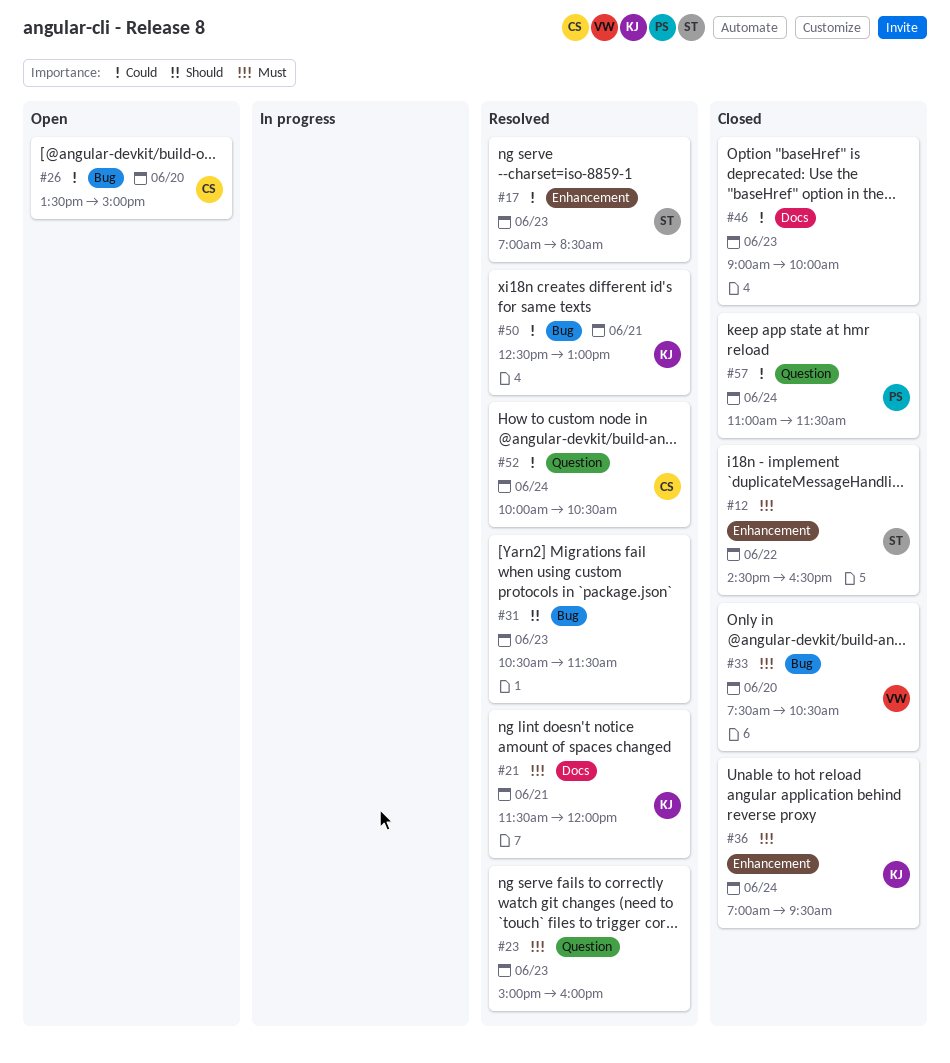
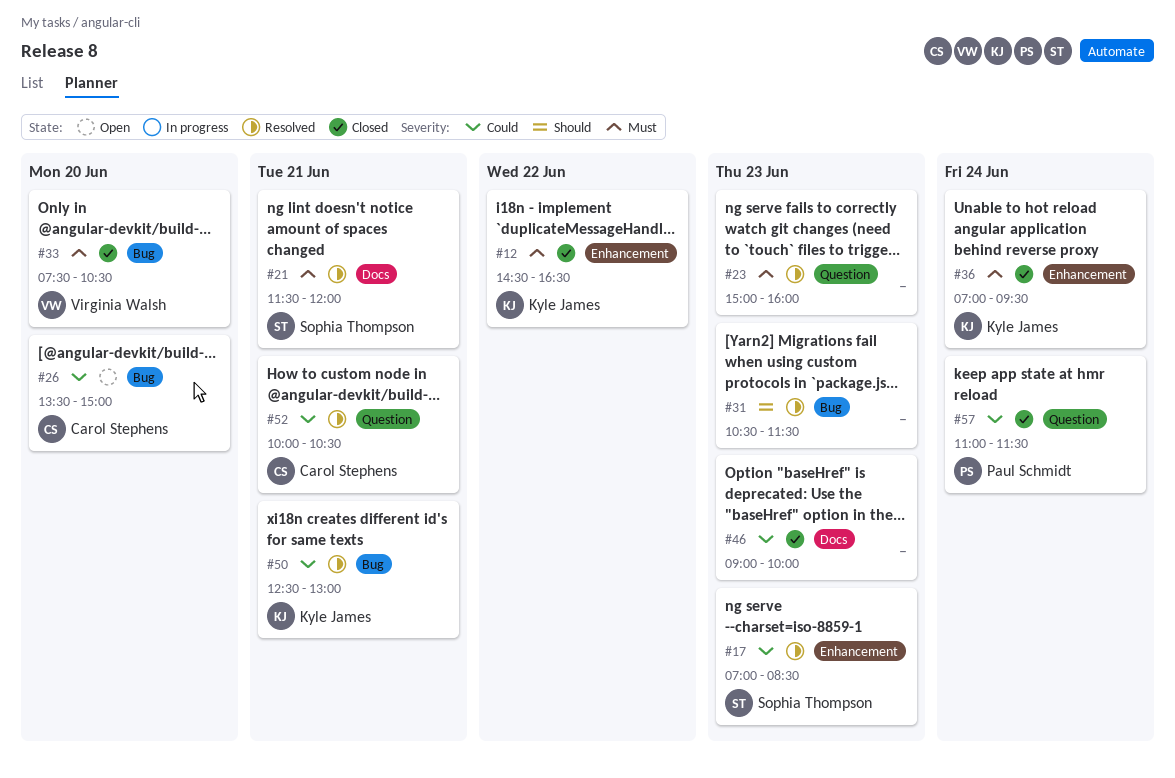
#12, owner: Sophia Thompson -> Kyle James
#21, owner: Kyle James -> Sophia Thompson
#52, day: Jun 24 -> Jun 21

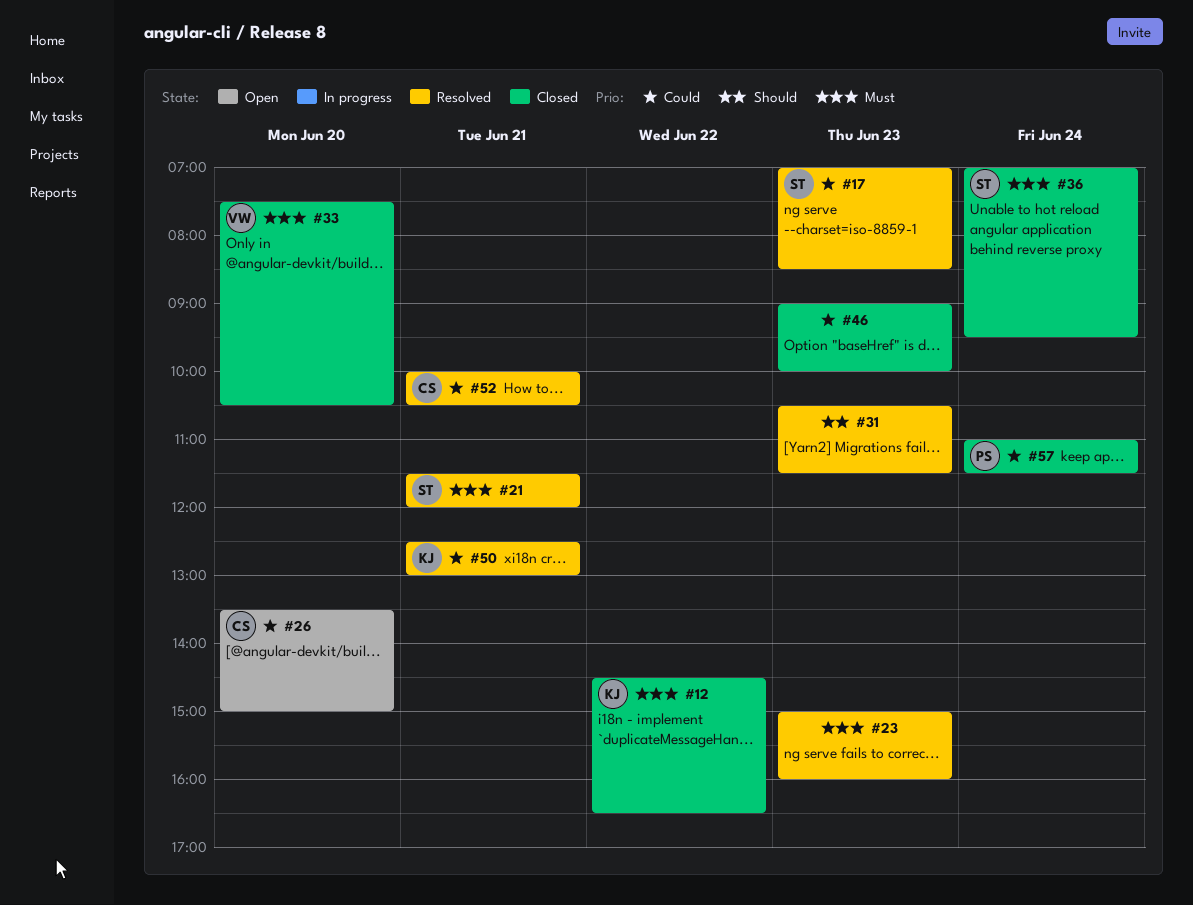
#36, owner: Kyle James -> Sophia Thompson

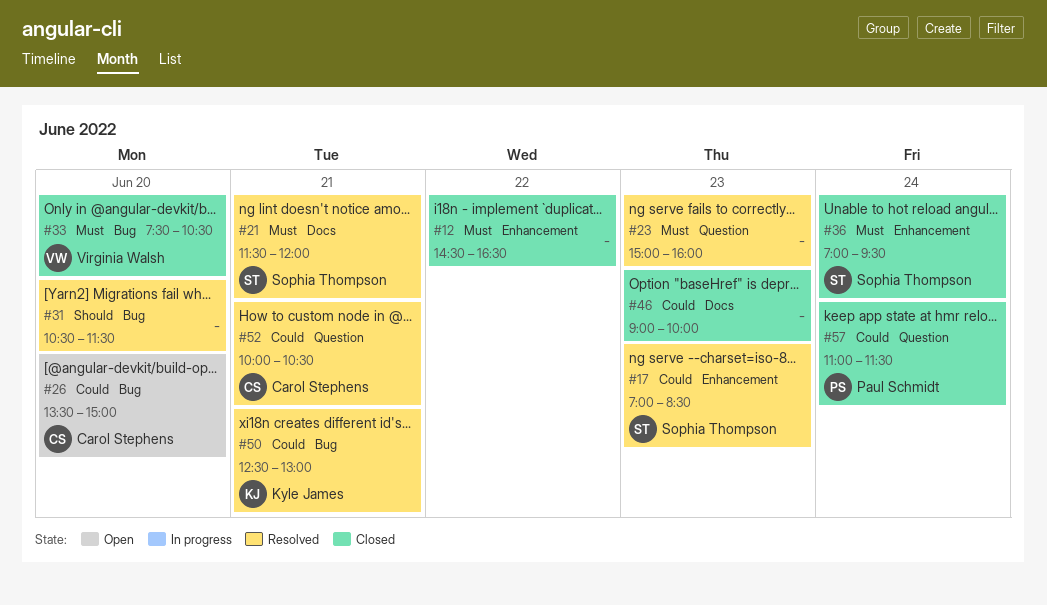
#12, owner: Kyle James -> none
#31, day: Jun 23 -> Jun 20

